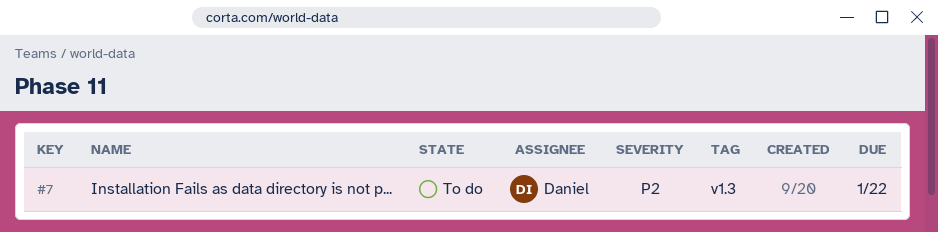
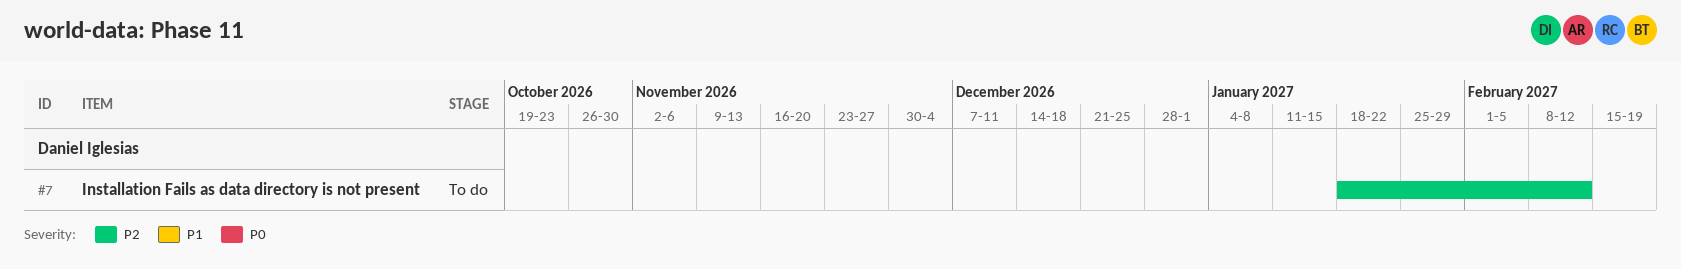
#7, due: Jan 22 -> Feb 12

